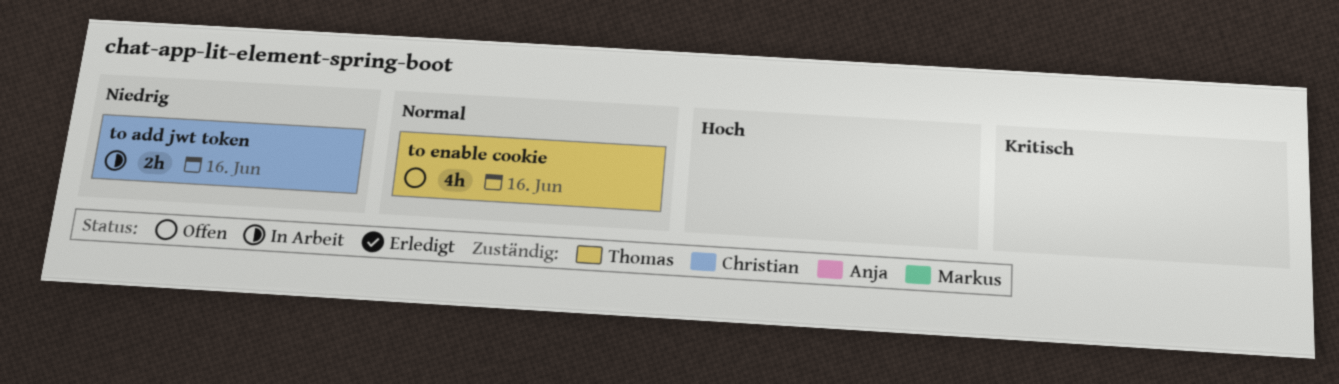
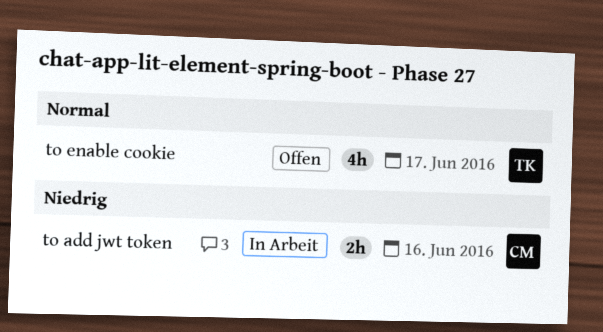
to enable cookie, due: Jun 16 -> Jun 17

